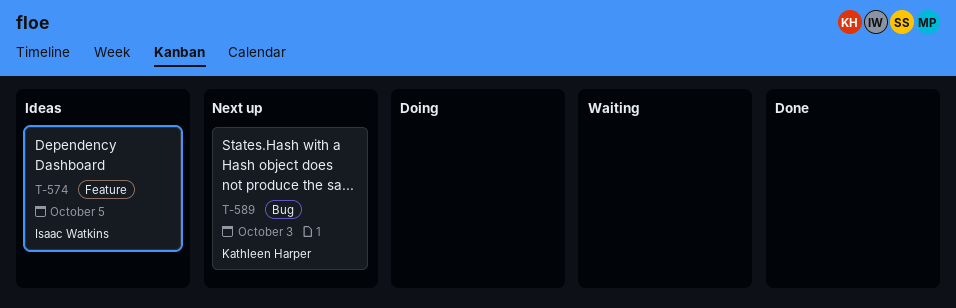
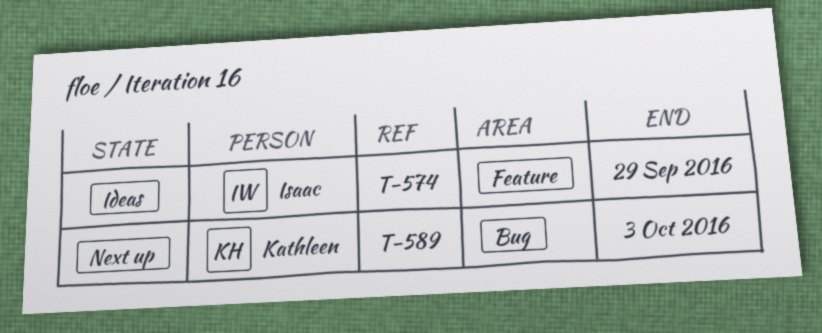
T-574, due: Oct 5 -> Sep 29

